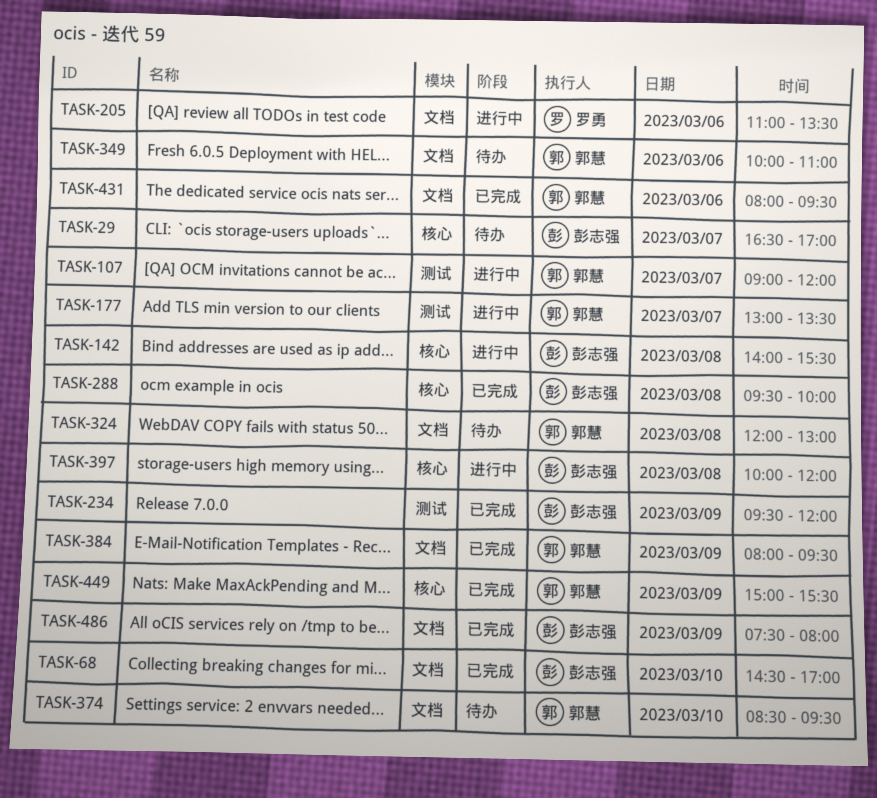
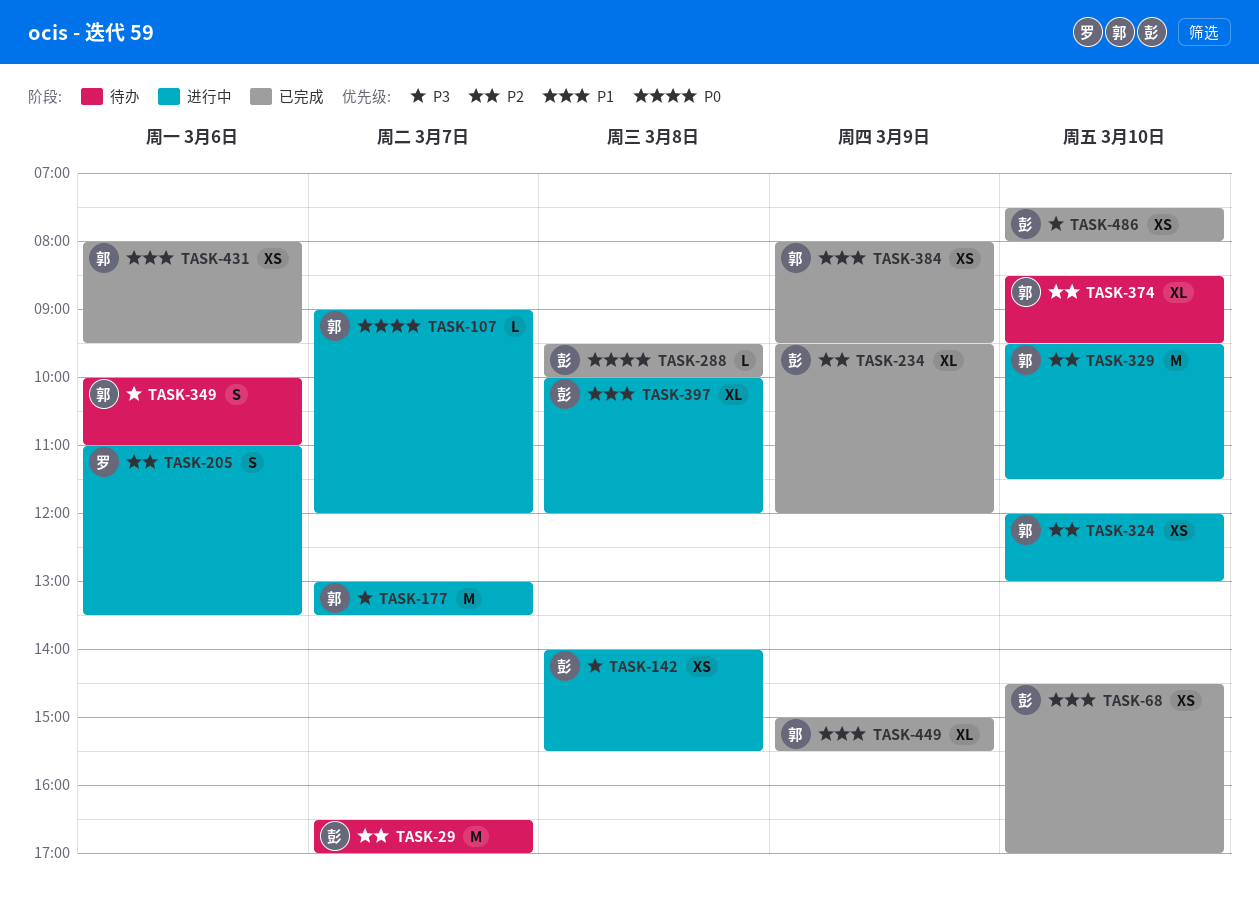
TASK-324, status: 待办 -> 进行中
TASK-324, day: Mar 8 -> Mar 10
TASK-329: none -> present
TASK-486, day: Mar 9 -> Mar 10

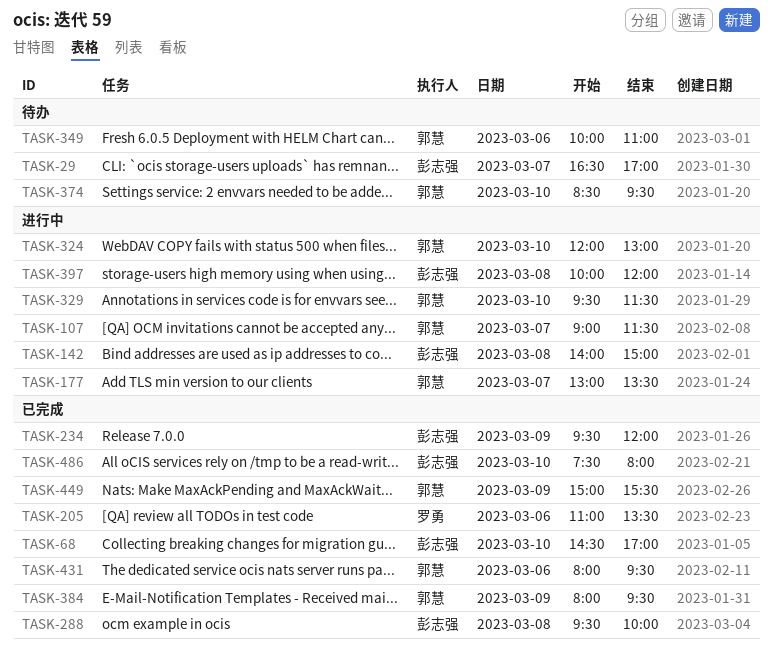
TASK-107, ends: 12:00 -> 11:30
TASK-142, ends: 15:30 -> 15:00
TASK-205, status: 进行中 -> 已完成

